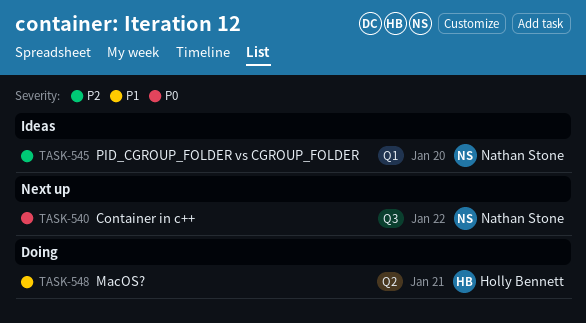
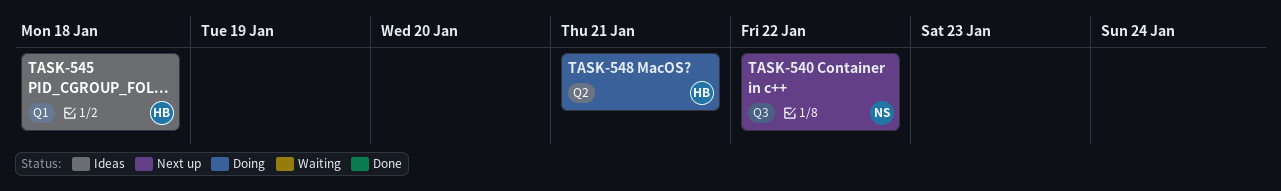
TASK-545, owner: Nathan Stone -> Holly Bennett
TASK-545, due: Jan 20 -> Jan 18

